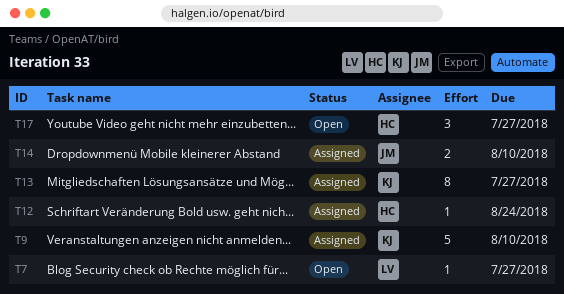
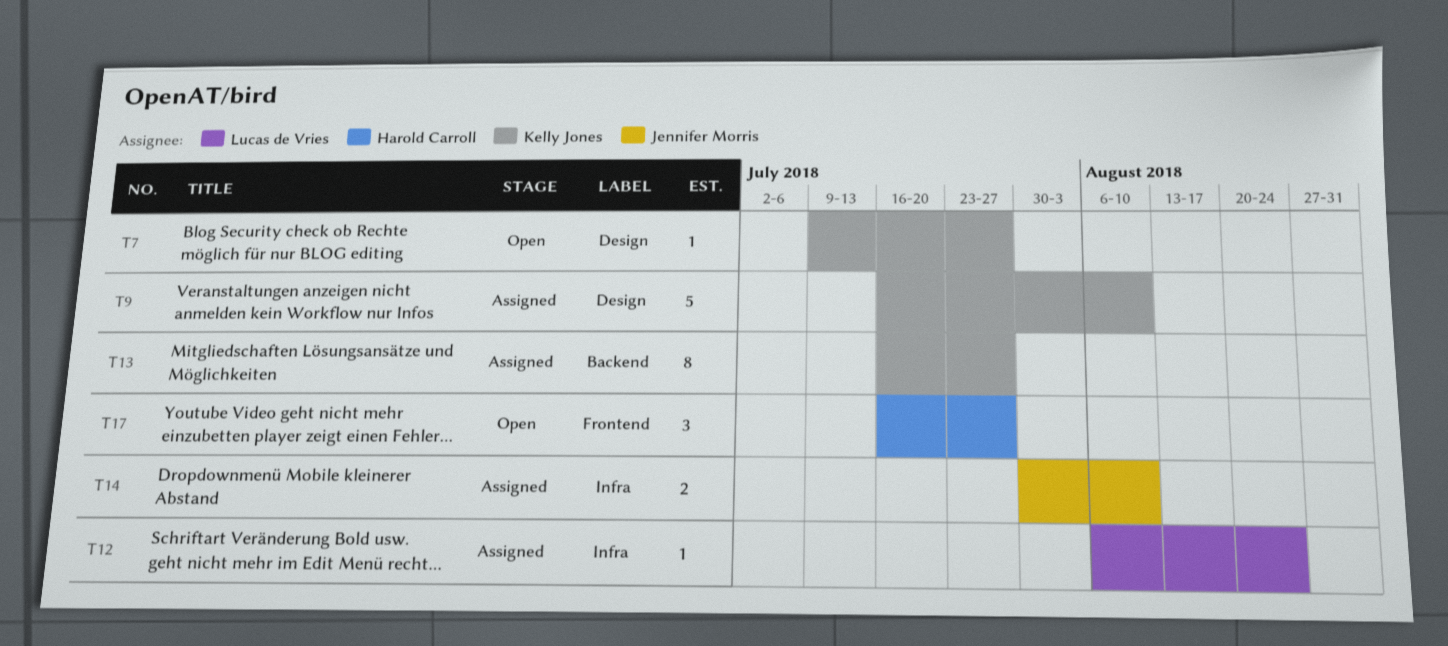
T7, owner: Lucas de Vries -> Kelly Jones
T12, owner: Harold Carroll -> Lucas de Vries

